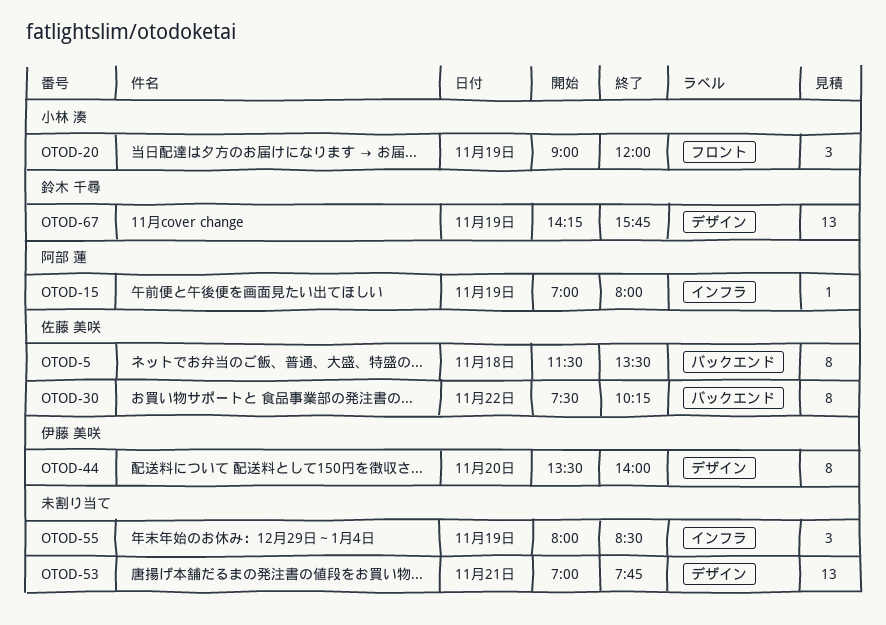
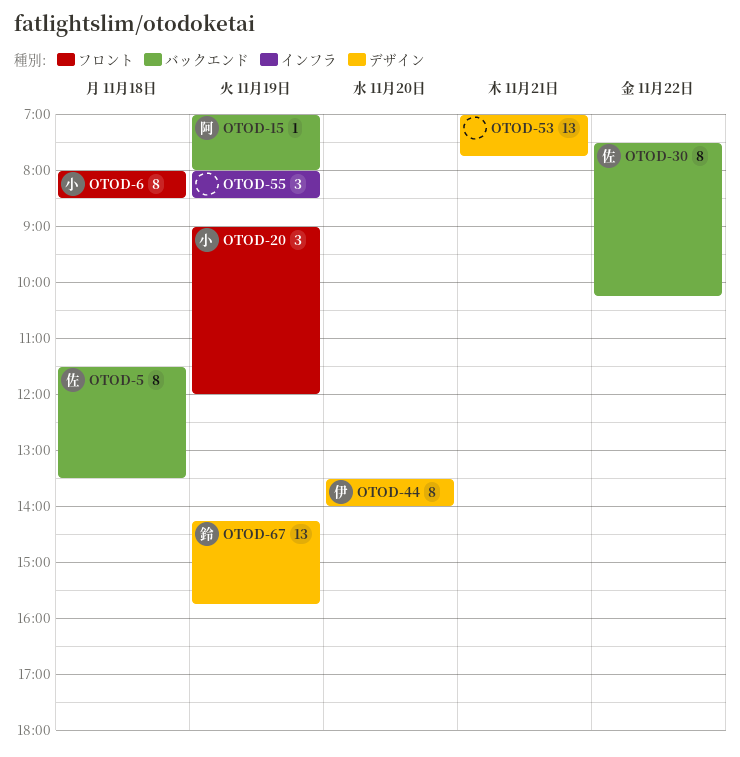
OTOD-6: none -> present
OTOD-15, label: インフラ -> バックエンド

